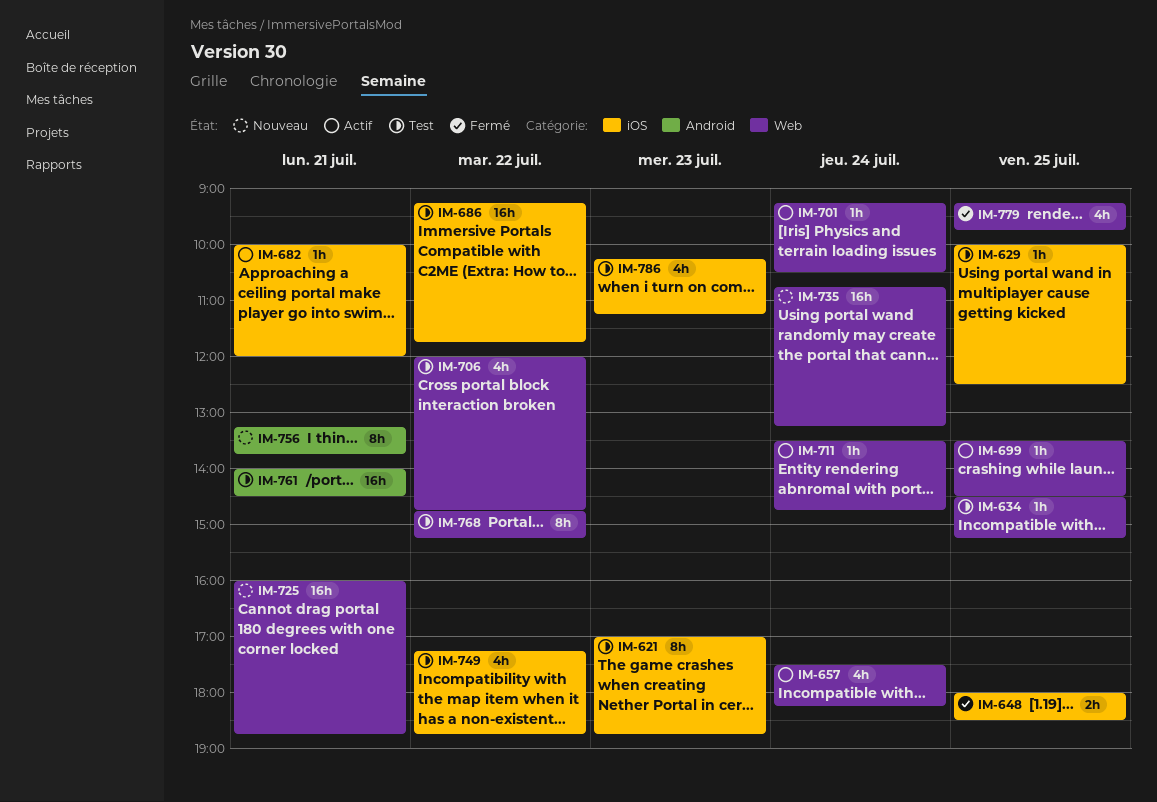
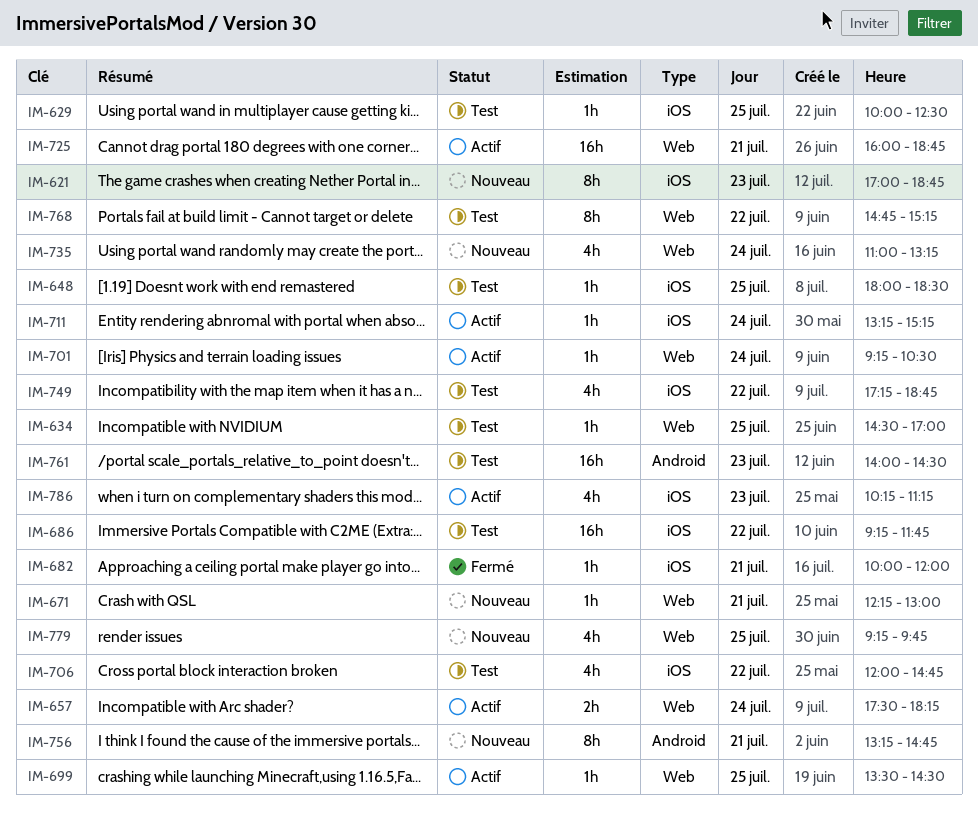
IM-621, status: Test -> Nouveau
IM-634, ends: 15:15 -> 17:00
IM-648, status: Fermé -> Test
IM-648, estimate: 2h -> 1h
IM-657, estimate: 4h -> 2h
IM-671: none -> present
IM-682, status: Actif -> Fermé
IM-706, label: Web -> iOS
IM-711, label: Web -> iOS
IM-711, begins: 13:30 -> 13:15
IM-711, ends: 14:45 -> 15:15
IM-725, status: Nouveau -> Actif
IM-735, estimate: 16h -> 4h
IM-735, begins: 10:45 -> 11:00
IM-756, ends: 13:45 -> 14:45
IM-761, day: Jul 21 -> Jul 23
IM-779, status: Fermé -> Nouveau
IM-786, status: Test -> Actif

